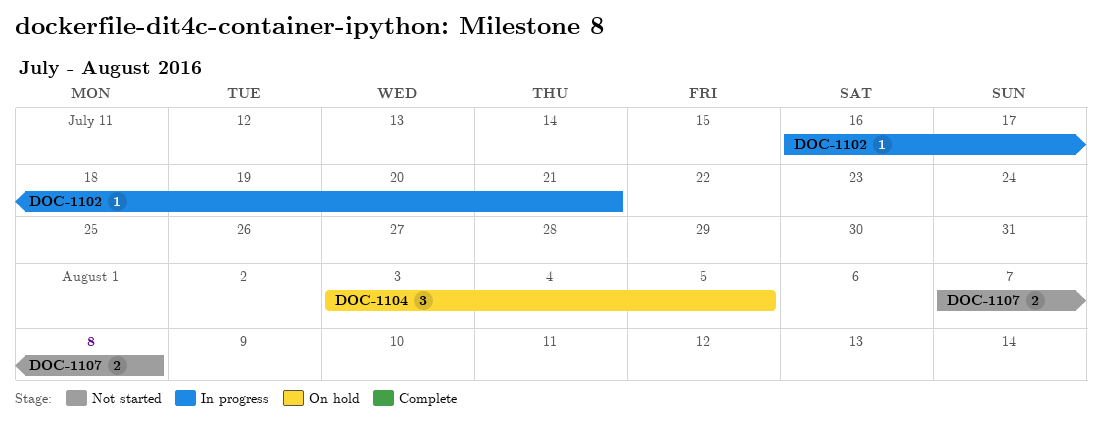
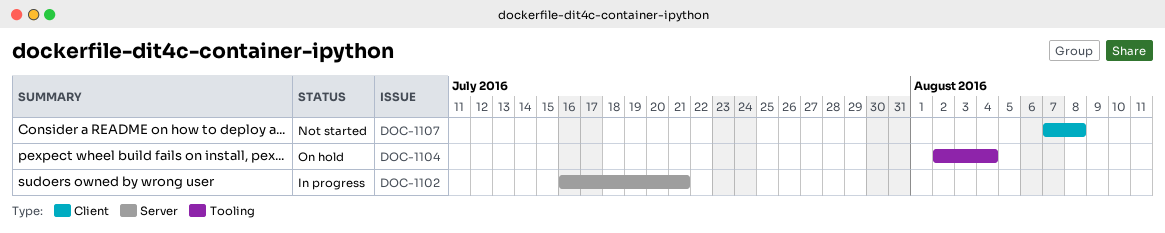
DOC-1104, start: Aug 3 -> Aug 2
DOC-1104, due: Aug 5 -> Aug 4

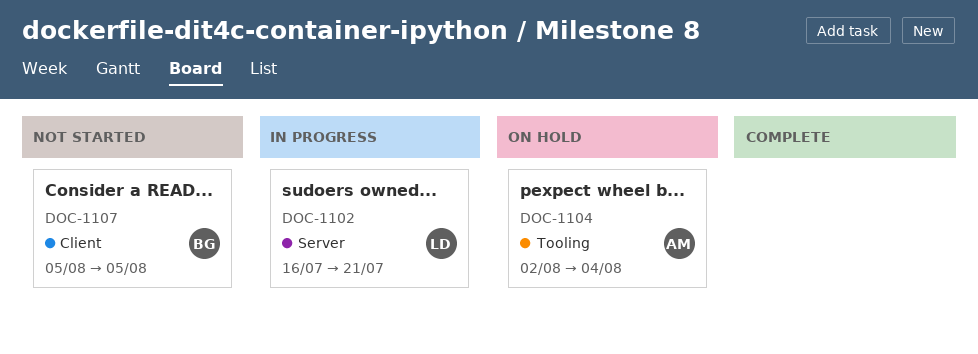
DOC-1107, start: Aug 7 -> Aug 5
DOC-1107, due: Aug 8 -> Aug 5

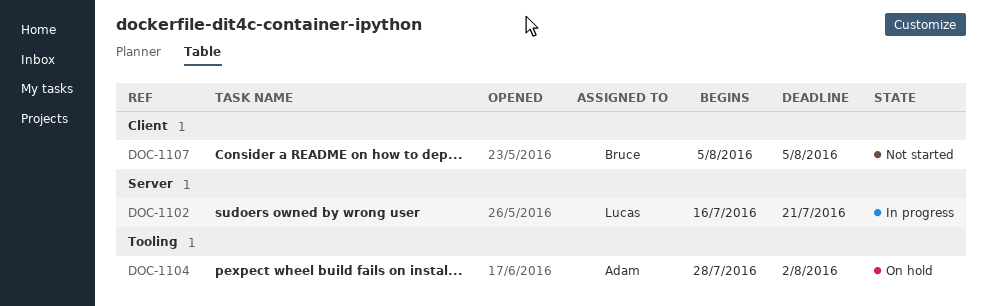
DOC-1104, start: Aug 2 -> Jul 28
DOC-1104, due: Aug 4 -> Aug 2

